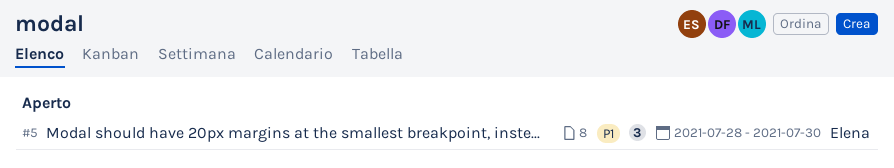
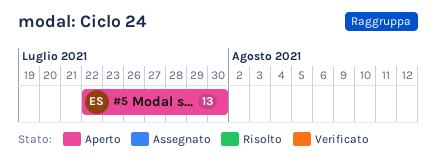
#5, estimate: 3 -> 13
#5, start: Jul 28 -> Jul 22

